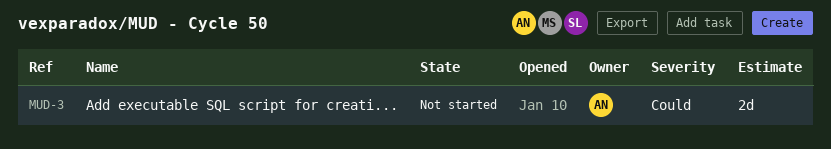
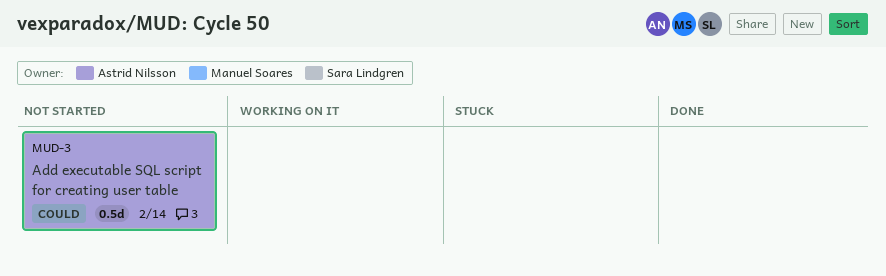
MUD-3, estimate: 2d -> 0.5d

